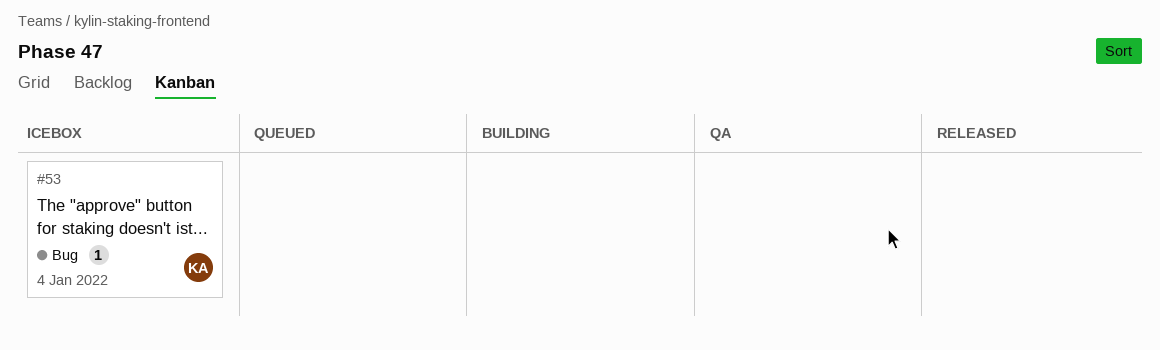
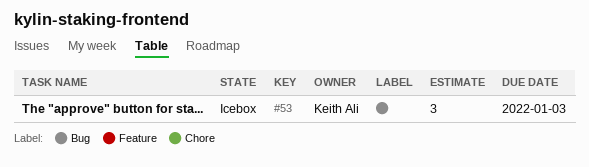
#53, estimate: 1 -> 3
#53, due: Jan 4 -> Jan 3

